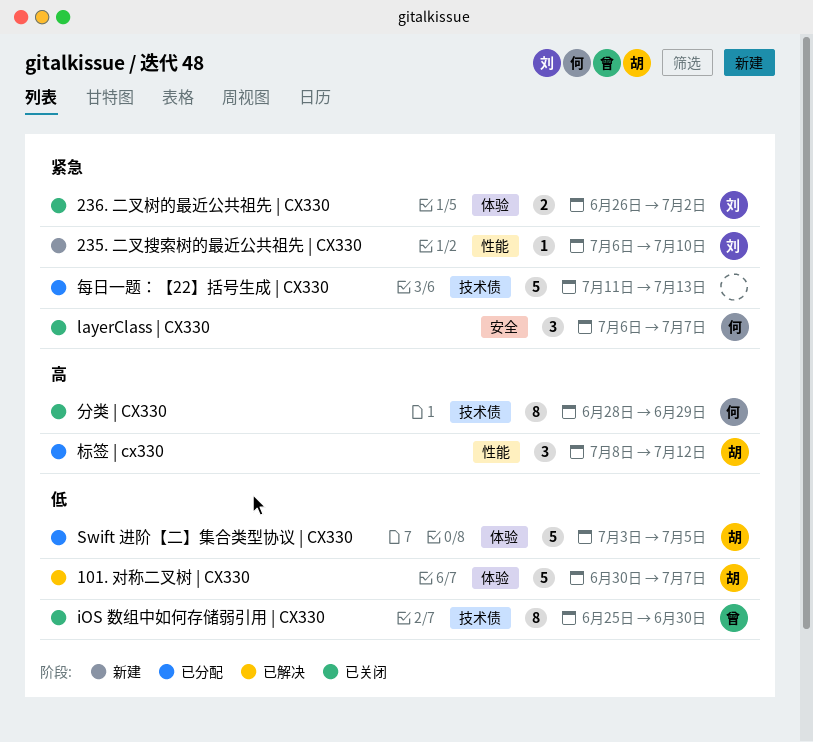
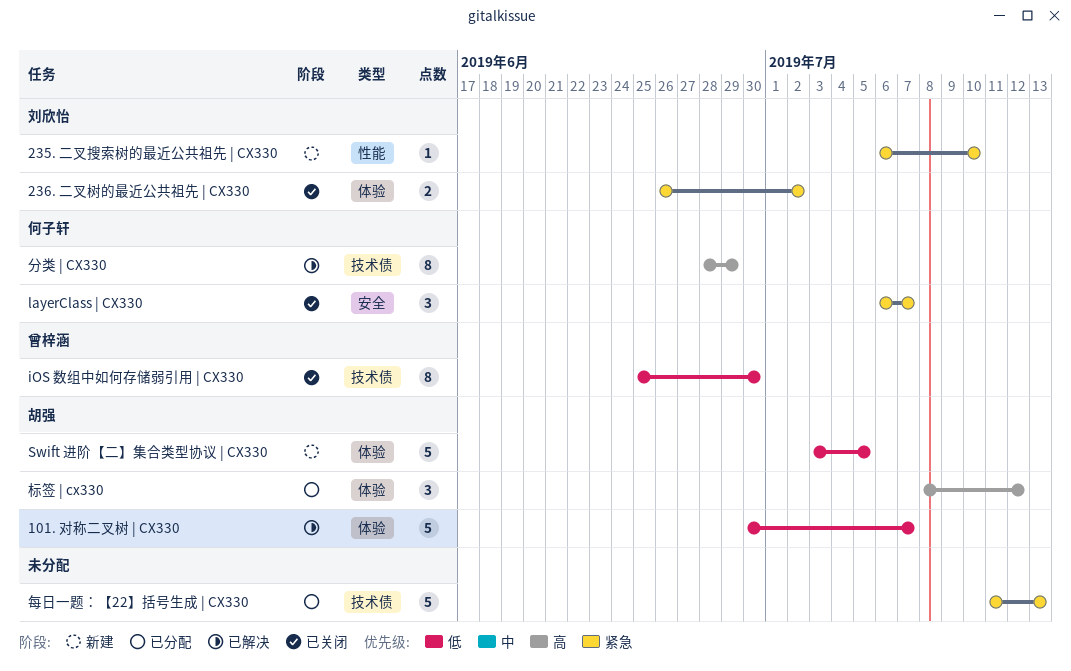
Swift 进阶【二】集合类型协议 | CX330, status: 已分配 -> 新建
分类 | CX330, status: 已关闭 -> 已解决
标签 | cx330, label: 性能 -> 体验

